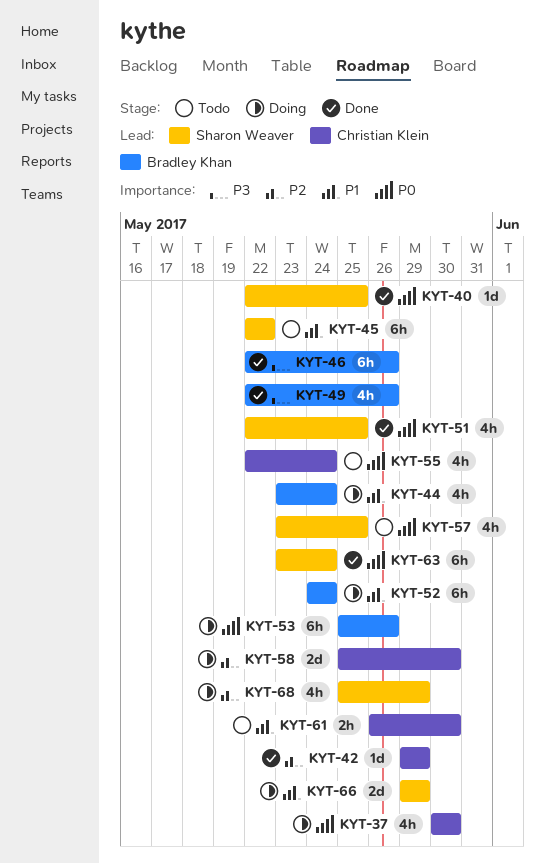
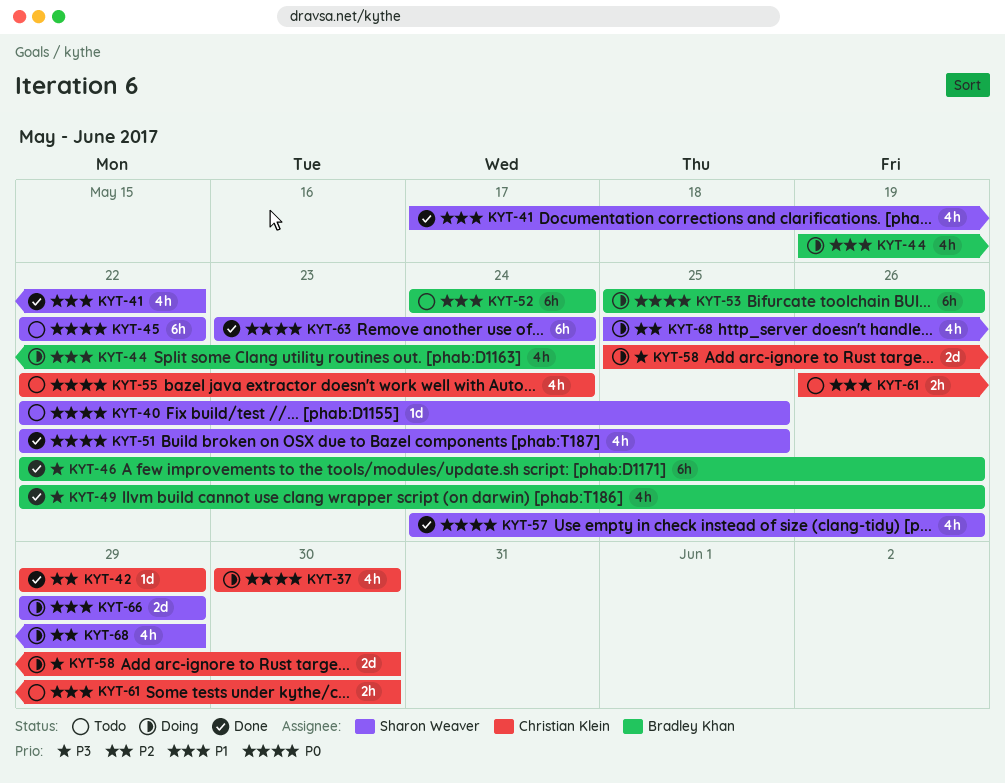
KYT-40, status: Done -> Todo
KYT-41: none -> present
KYT-44, start: May 23 -> May 19
KYT-45, priority: P1 -> P0
KYT-52, status: Doing -> Todo
KYT-57, status: Todo -> Done
KYT-57, start: May 23 -> May 24
KYT-57, due: May 25 -> May 26
KYT-58, priority: P2 -> P3

